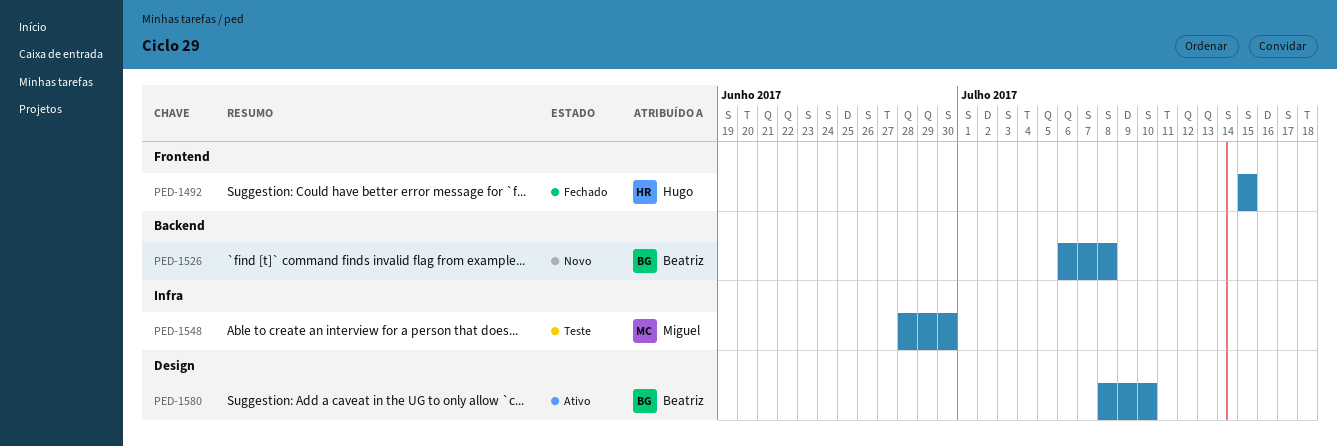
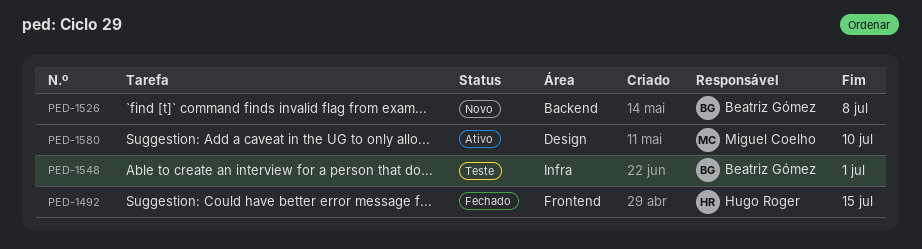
PED-1548, owner: Miguel Coelho -> Beatriz Gómez
PED-1548, due: Jun 30 -> Jul 1
PED-1580, owner: Beatriz Gómez -> Miguel Coelho

